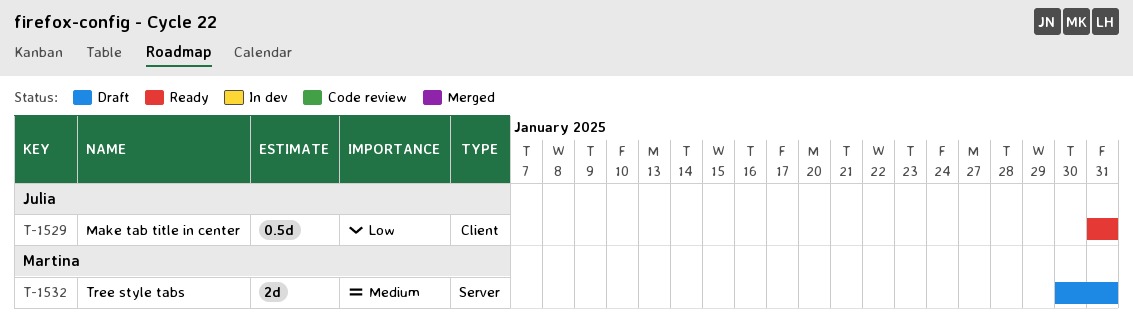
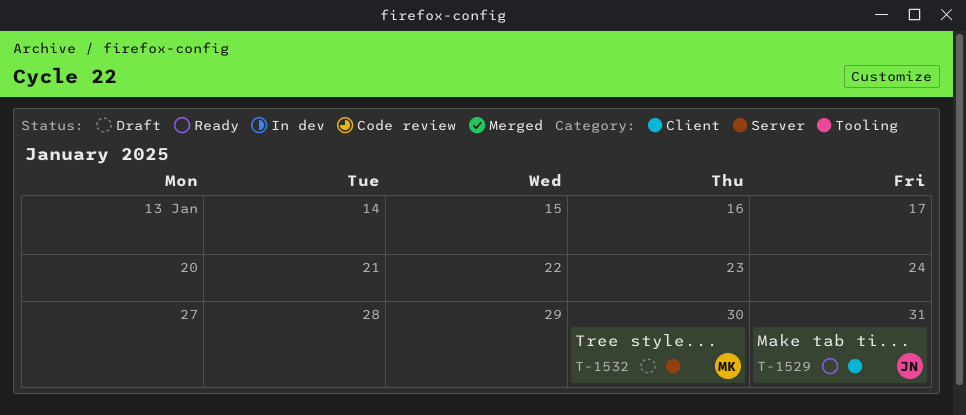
T-1532, due: Jan 31 -> Jan 30

